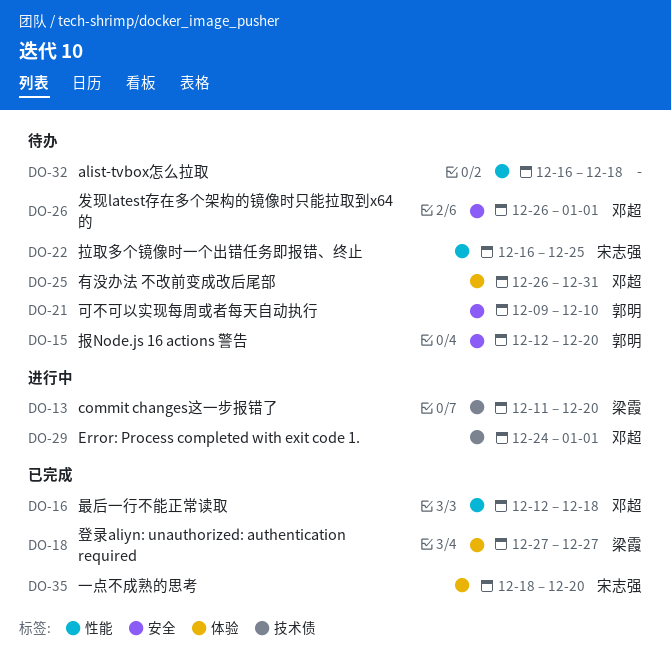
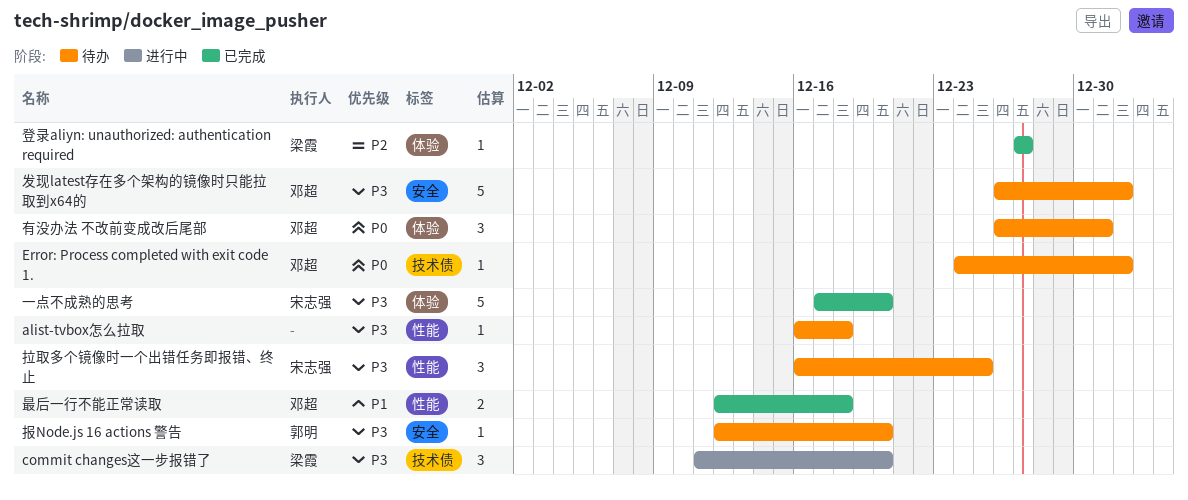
Error: Process completed with exit code 1., status: 进行中 -> 待办
一点不成熟的思考, start: Dec 18 -> Dec 17
可不可以实现每周或者每天自动执行: present -> none

